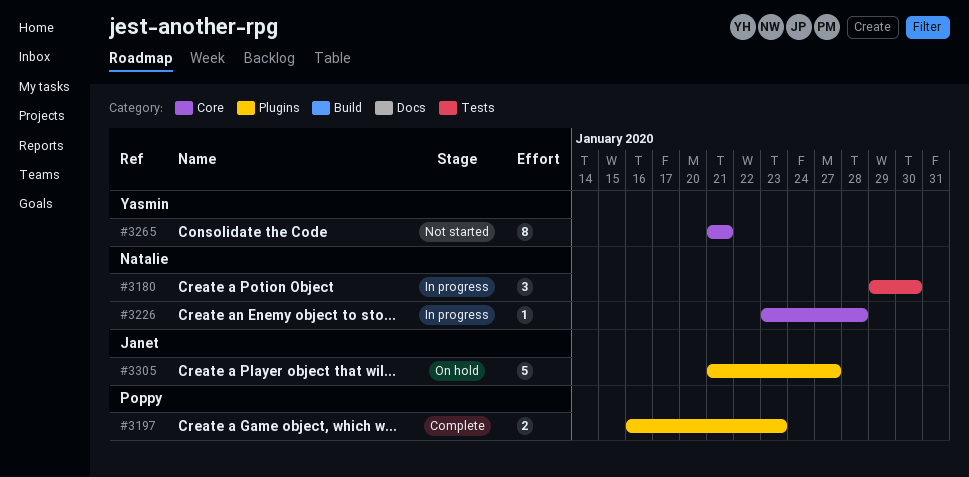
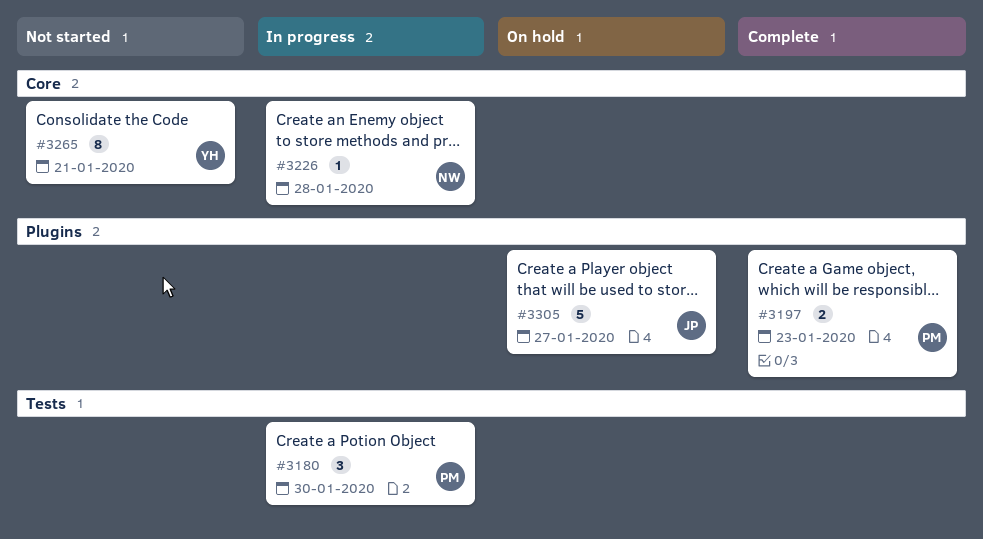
#3180, owner: Natalie -> Poppy

